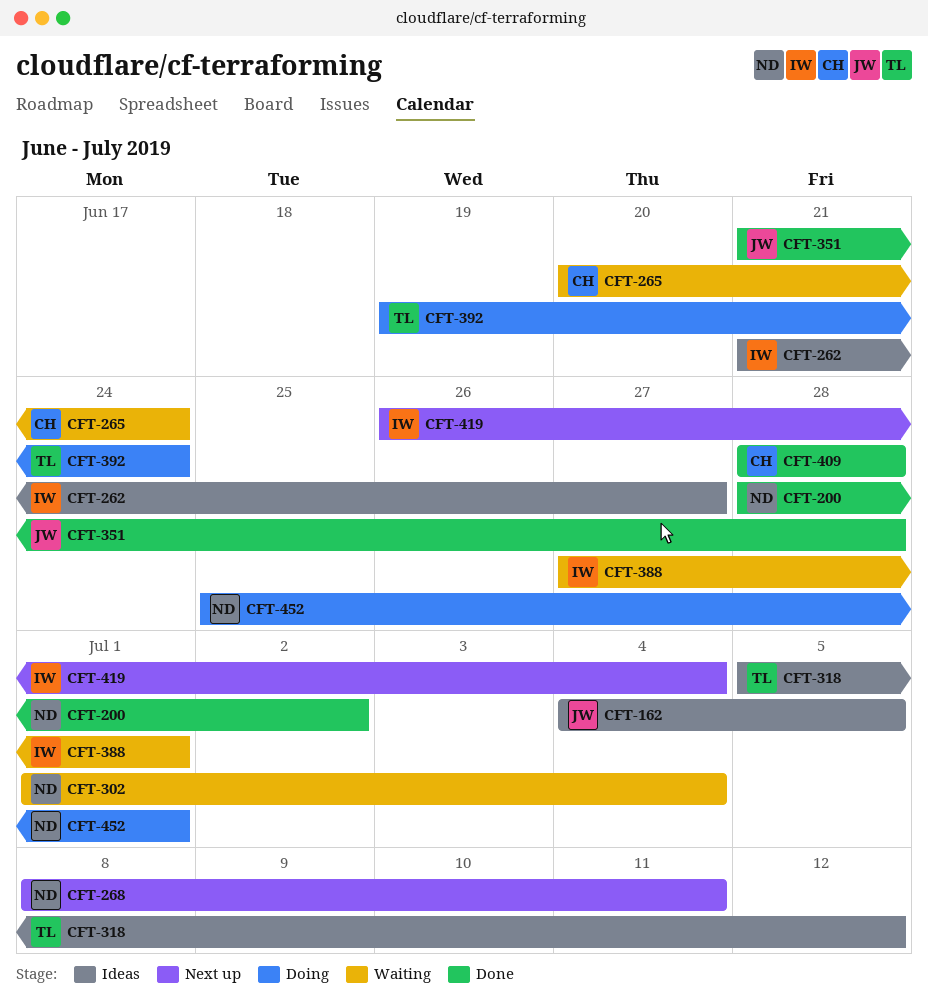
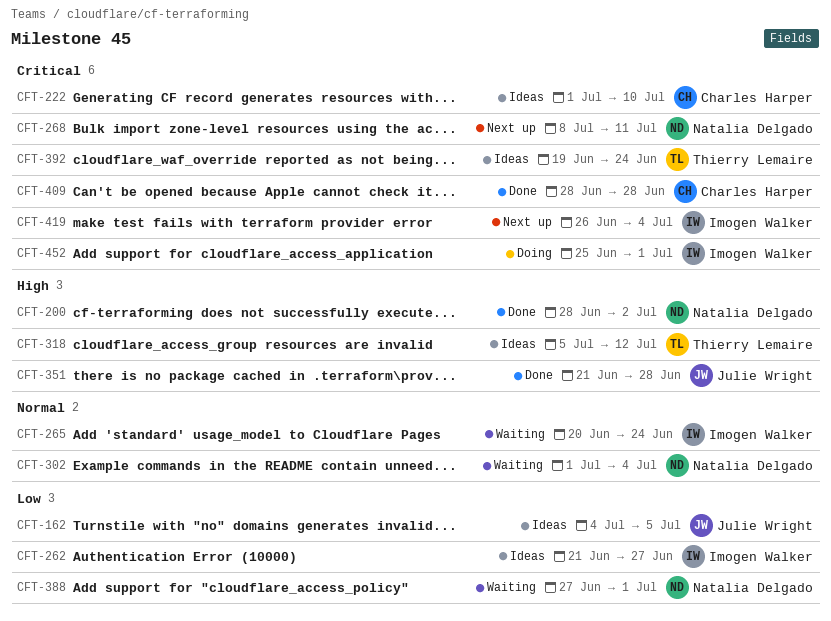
CFT-222: none -> present
CFT-265, owner: Charles Harper -> Imogen Walker
CFT-388, owner: Imogen Walker -> Natalia Delgado
CFT-392, status: Doing -> Ideas
CFT-452, owner: Natalia Delgado -> Imogen Walker

